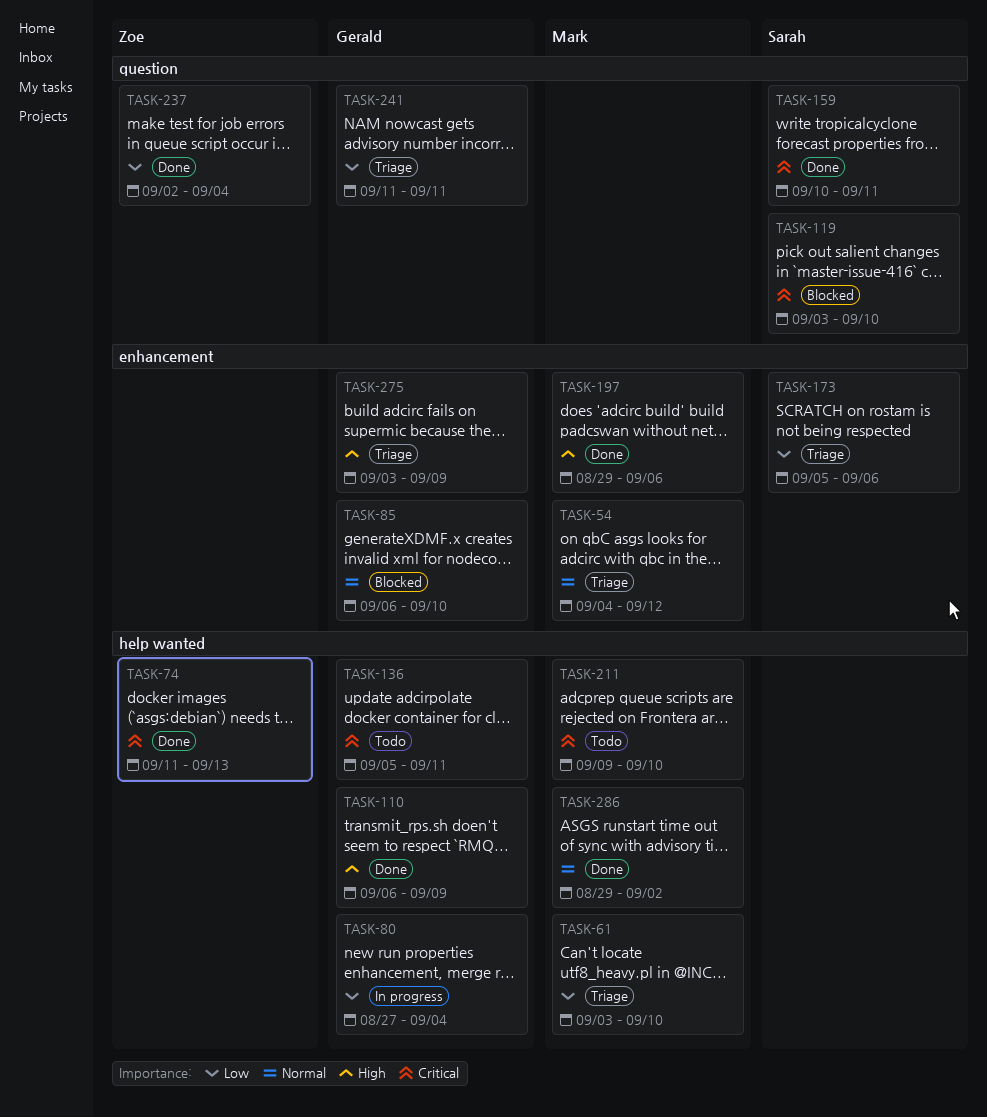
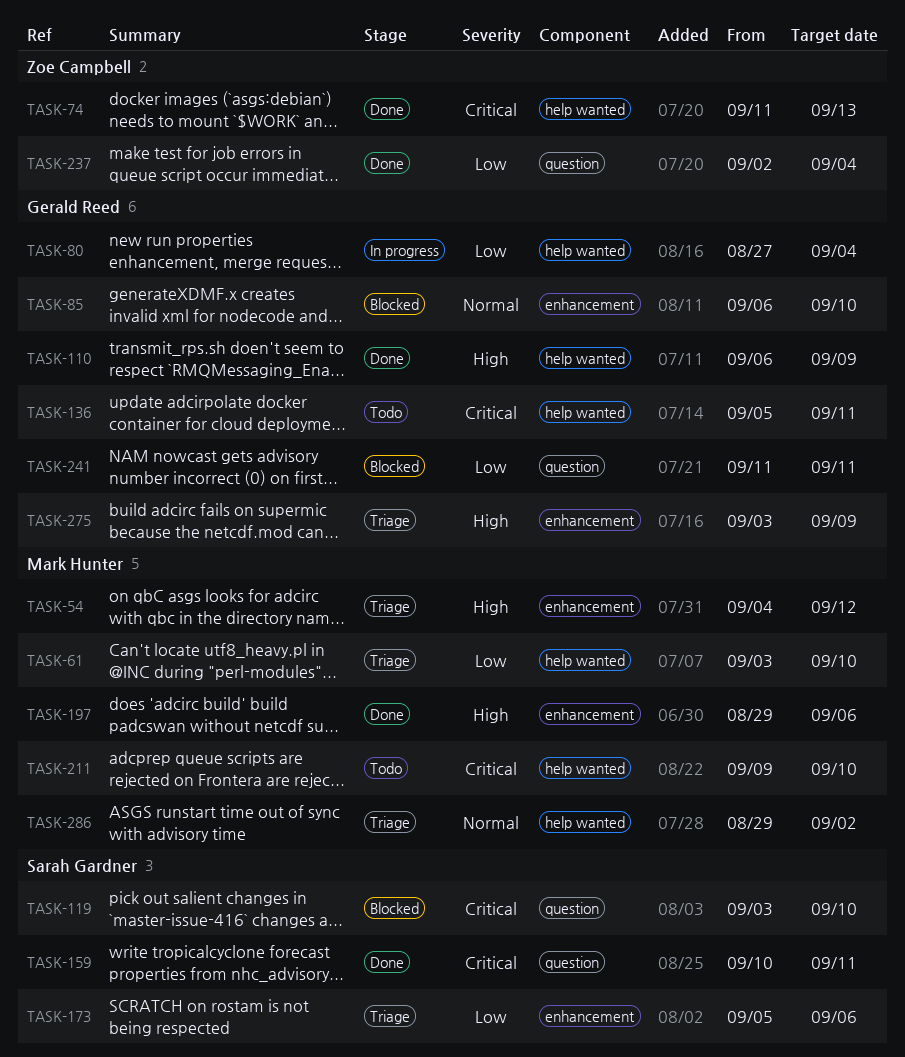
TASK-54, priority: Normal -> High
TASK-241, status: Triage -> Blocked
TASK-286, status: Done -> Triage

